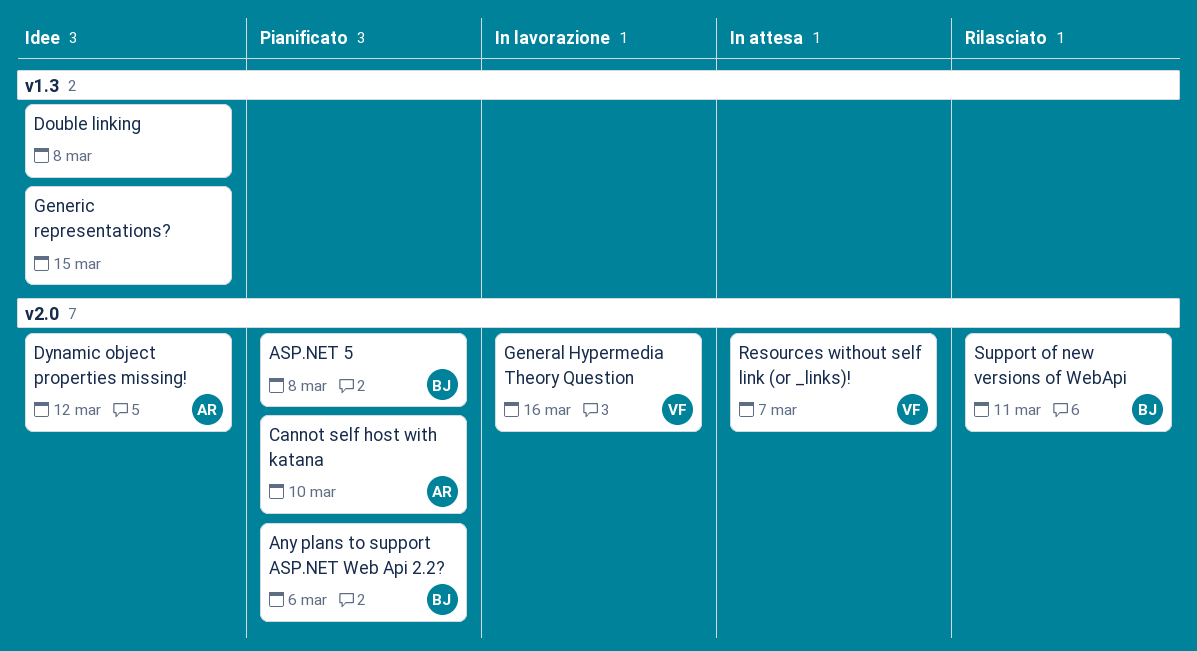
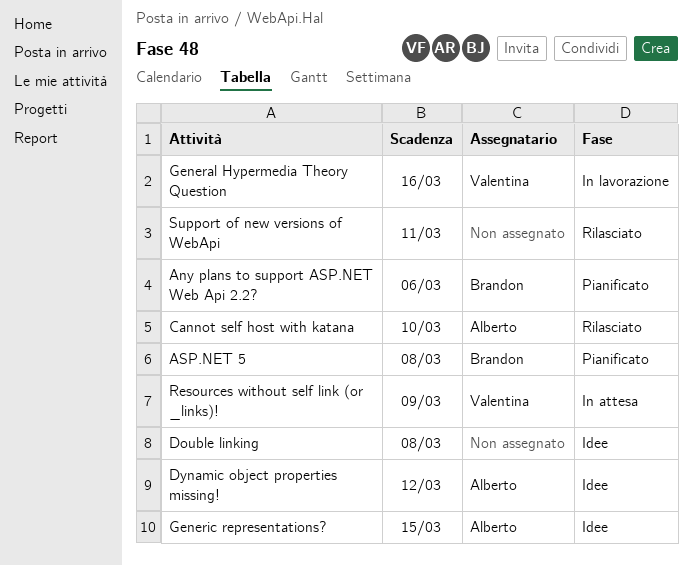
Cannot self host with katana, status: Pianificato -> Rilasciato
Generic representations?, owner: none -> Alberto
Resources without self link (or _links)!, due: Mar 7 -> Mar 9
Support of new versions of WebApi, owner: Brandon -> none

